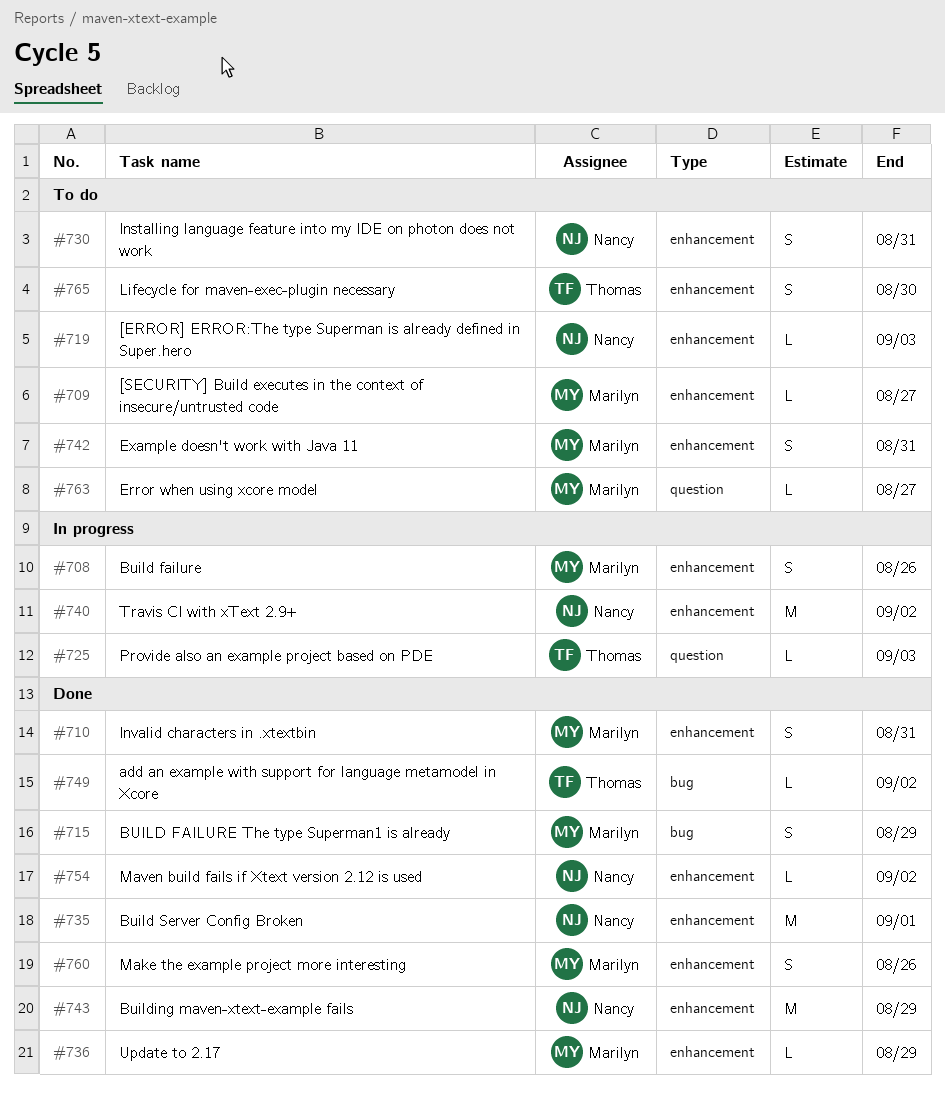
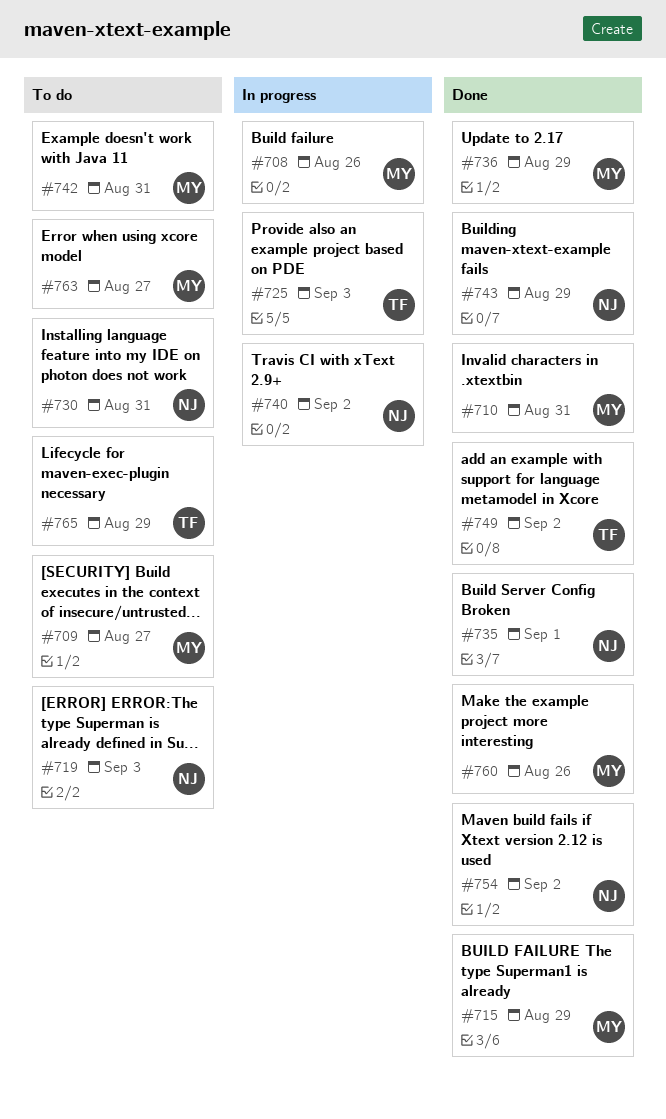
#765, due: Aug 30 -> Aug 29

